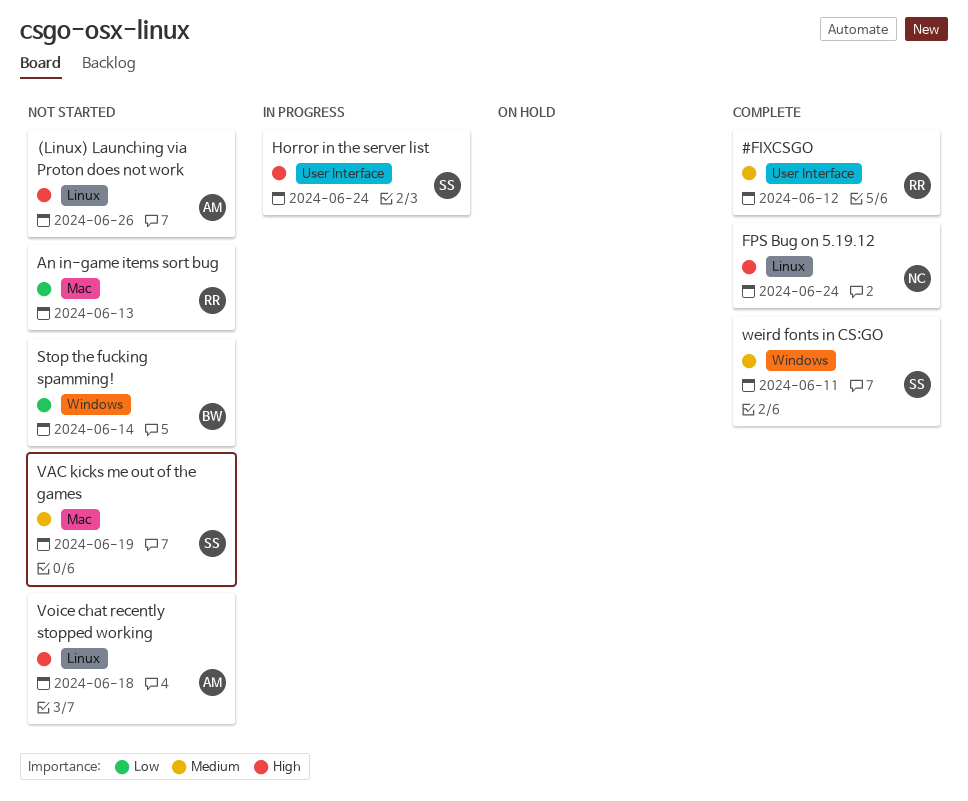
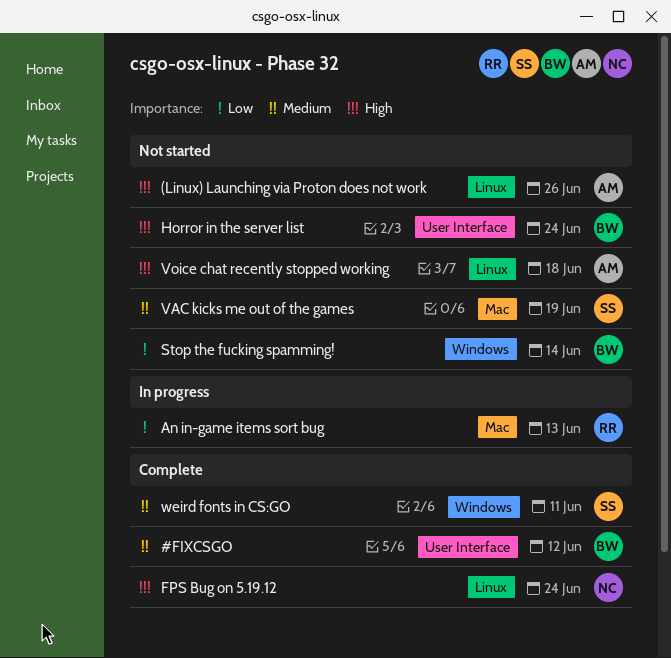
#FIXCSGO, owner: RR -> BW
An in-game items sort bug, status: Not started -> In progress
Horror in the server list, status: In progress -> Not started
Horror in the server list, owner: SS -> BW

